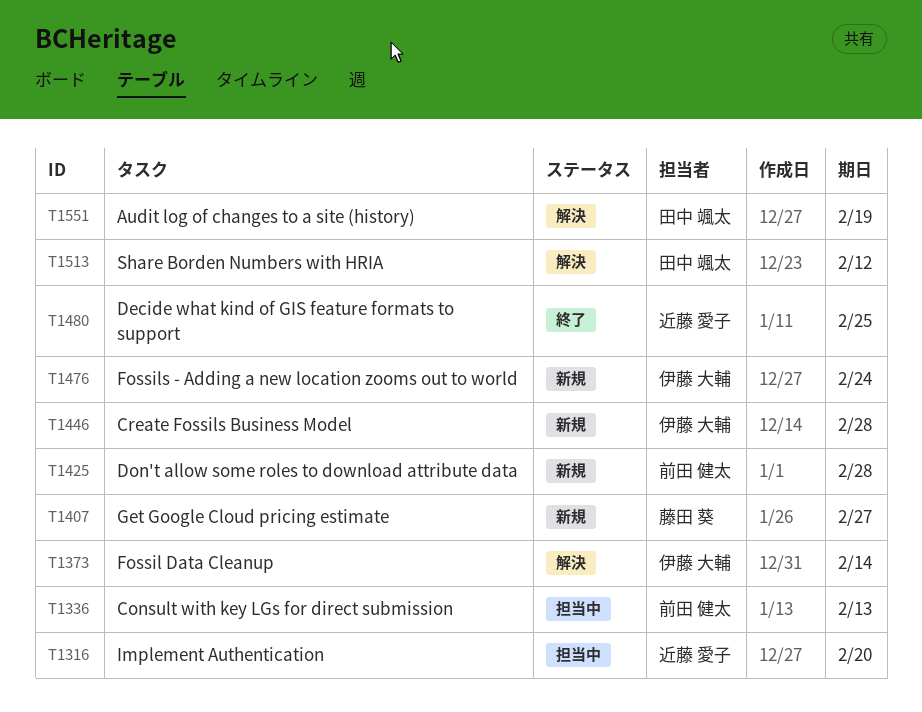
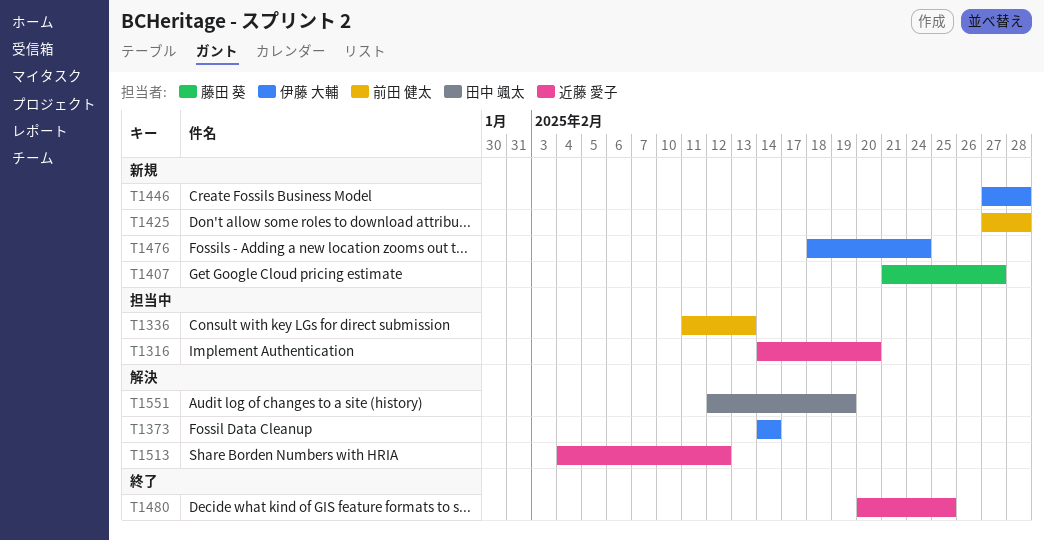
T1513, owner: 田中 颯太 -> 近藤 愛子

